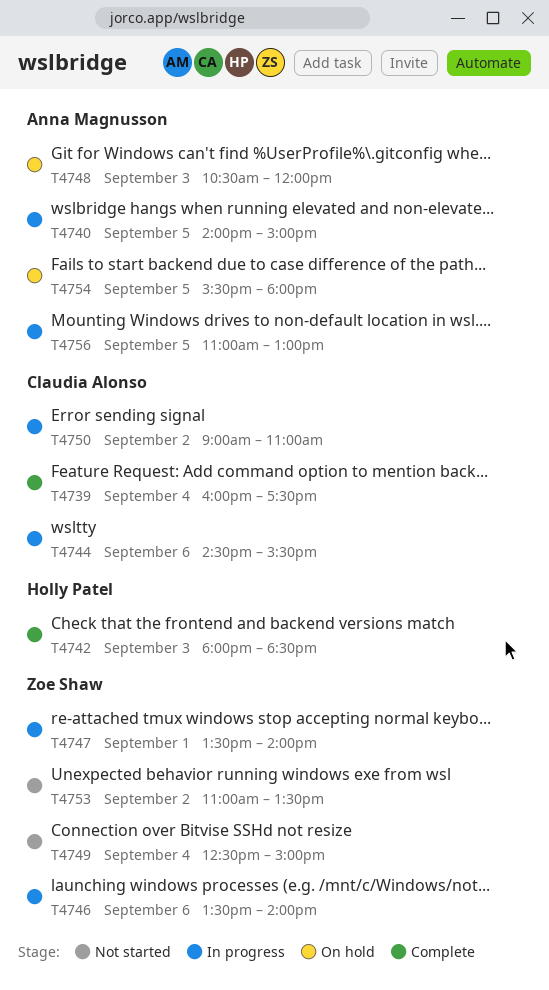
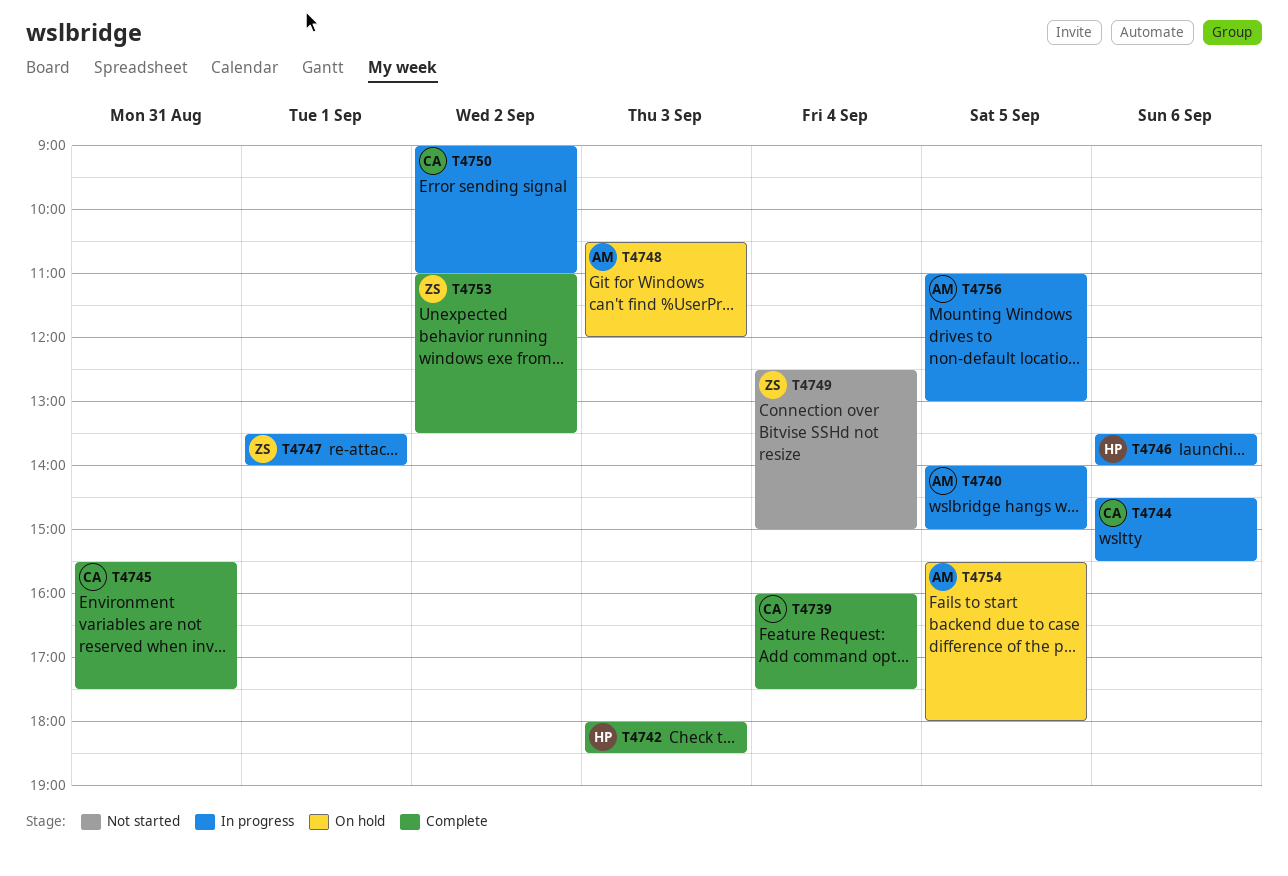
T4745: none -> present
T4746, owner: Zoe Shaw -> Holly Patel
T4753, status: Not started -> Complete

